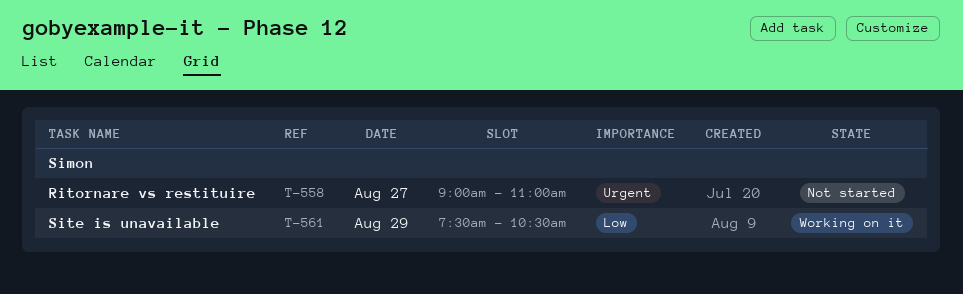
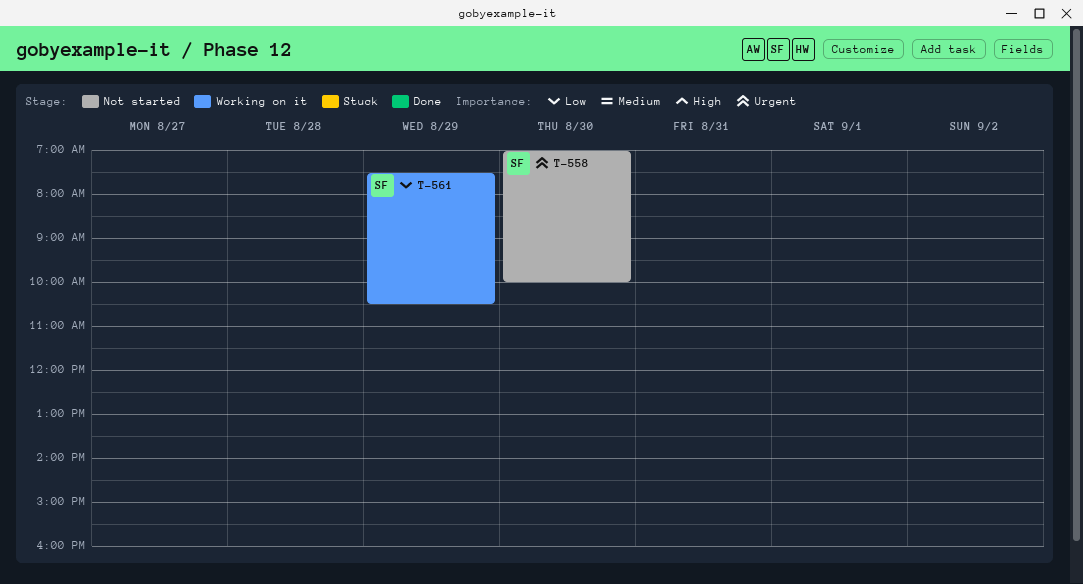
T-558, day: Aug 27 -> Aug 30
T-558, begins: 09:00 -> 07:00
T-558, ends: 11:00 -> 10:00

